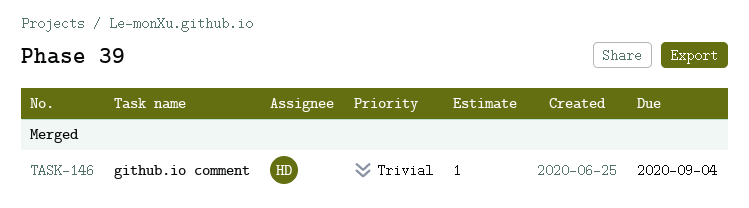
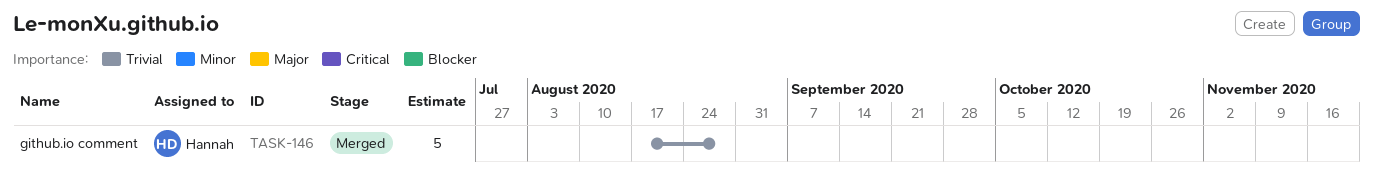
TASK-146, estimate: 1 -> 5
TASK-146, due: Sep 4 -> Aug 28

